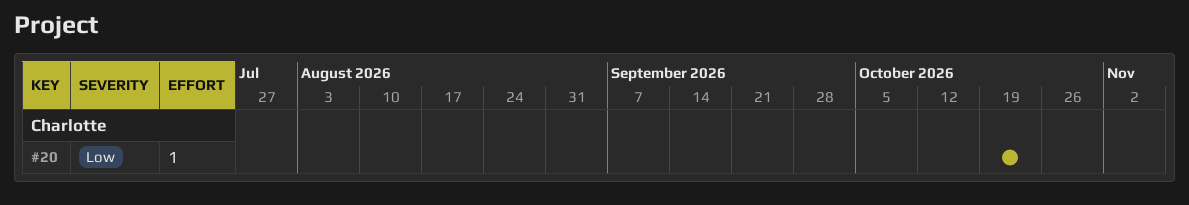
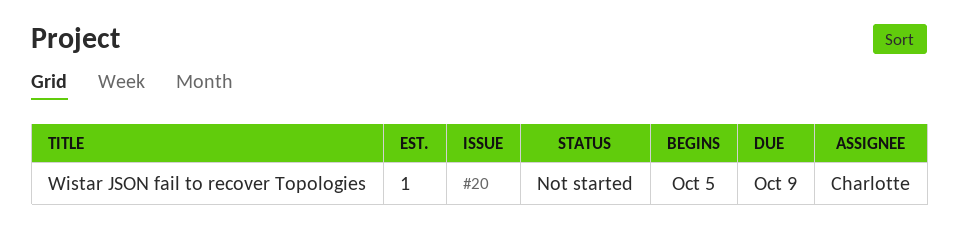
#20, start: Oct 19 -> Oct 5
#20, due: Oct 23 -> Oct 9

